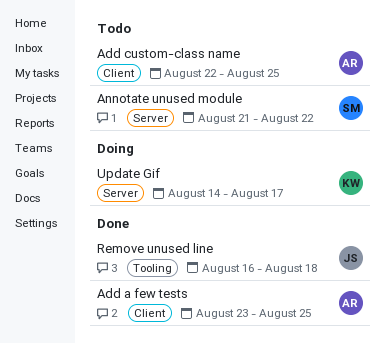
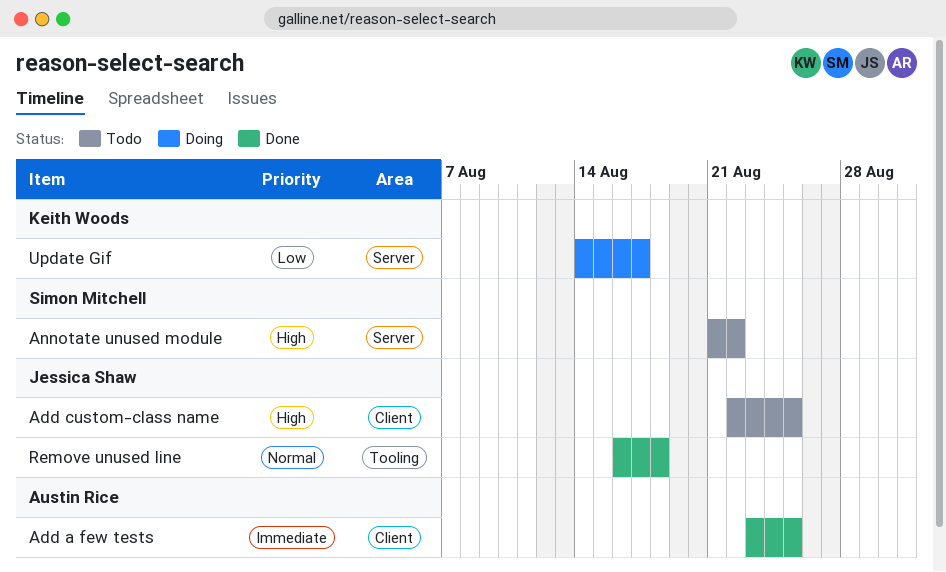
Add custom-class name, owner: Austin Rice -> Jessica Shaw

